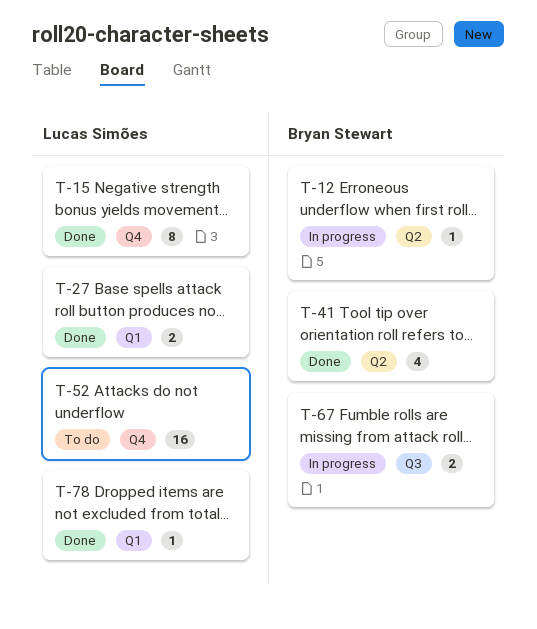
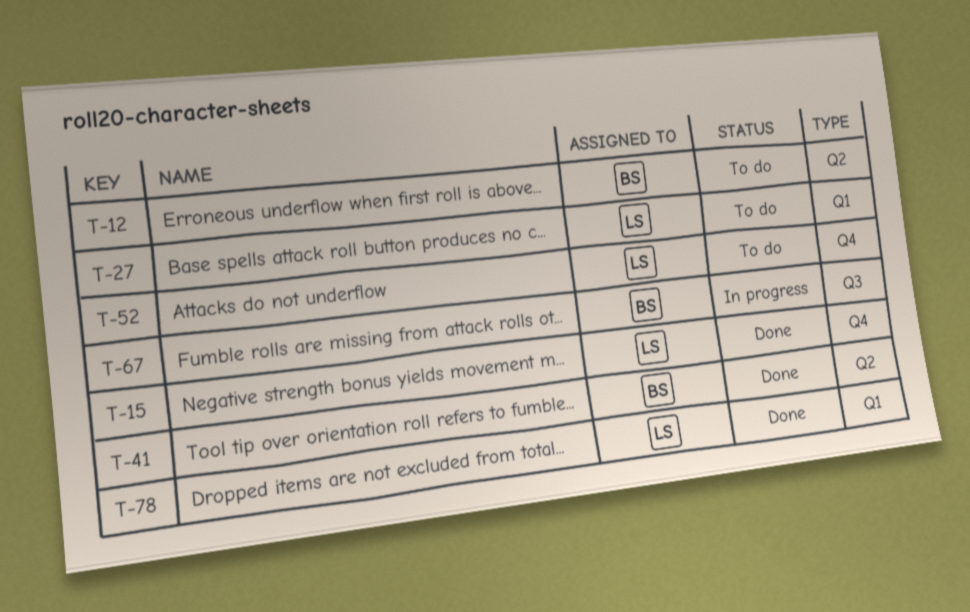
T-12, status: In progress -> To do
T-27, status: Done -> To do

